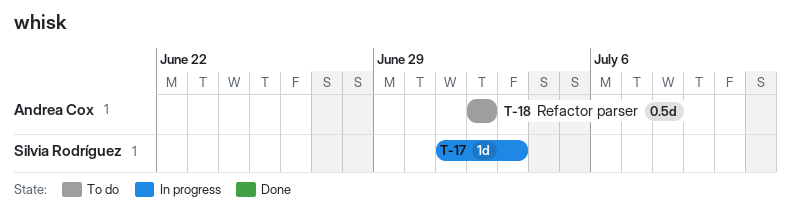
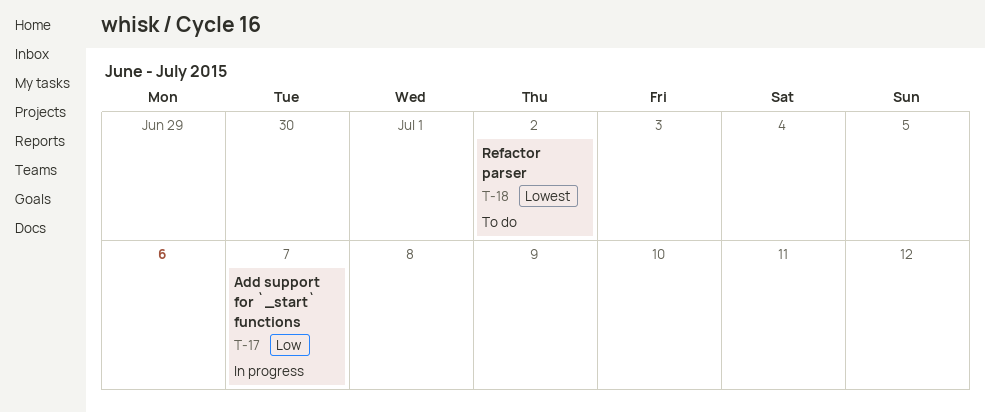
T-17, due: Jul 3 -> Jul 7

